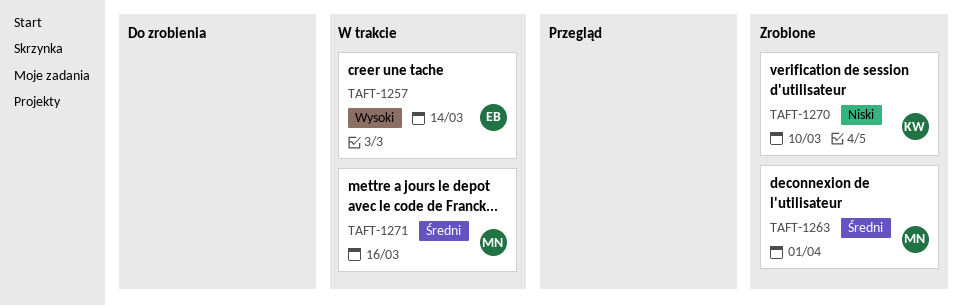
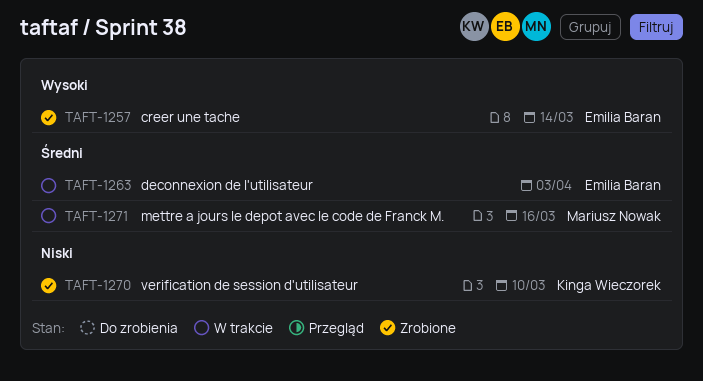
TAFT-1257, status: W trakcie -> Zrobione
TAFT-1263, status: Zrobione -> W trakcie
TAFT-1263, owner: Mariusz Nowak -> Emilia Baran
TAFT-1263, due: Apr 1 -> Apr 3

